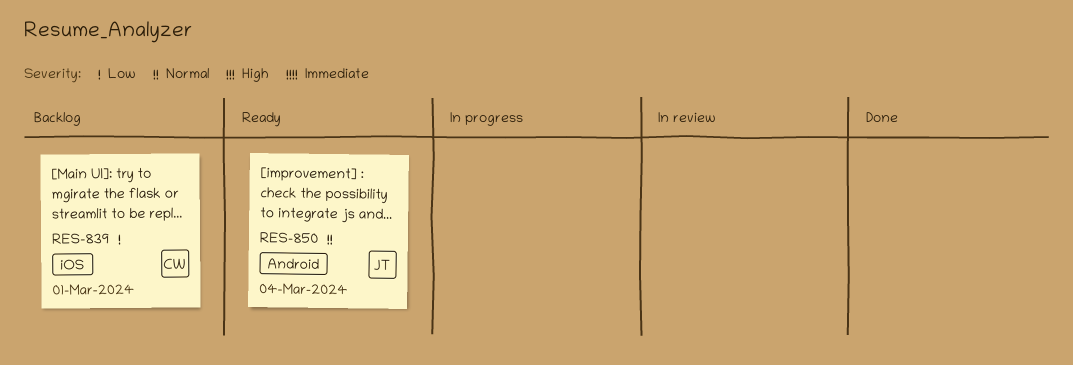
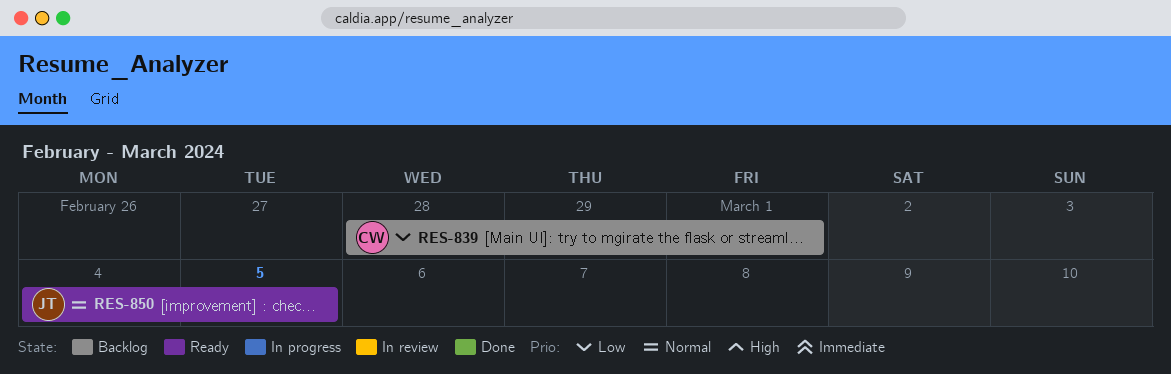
RES-850, due: Mar 4 -> Mar 5

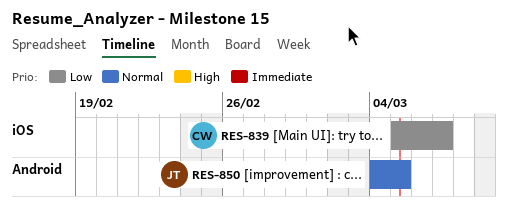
RES-839, start: Feb 28 -> Mar 5
RES-839, due: Mar 1 -> Mar 7

